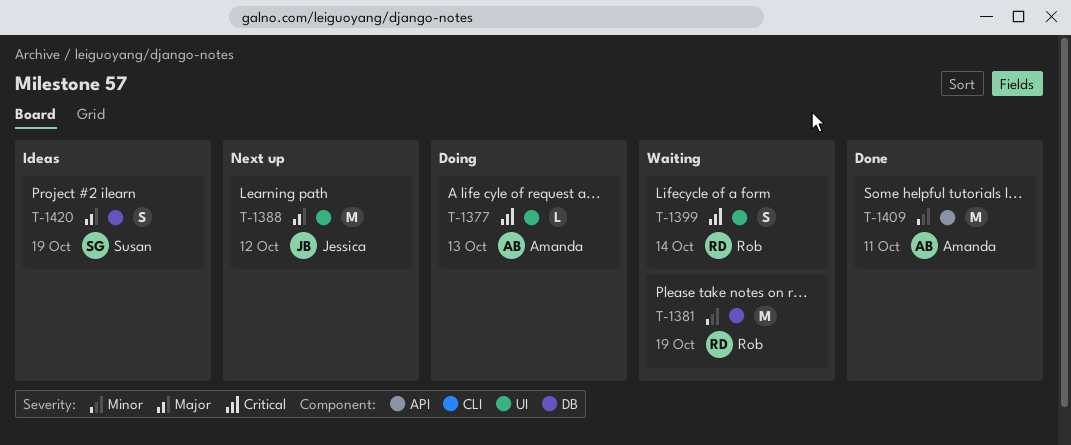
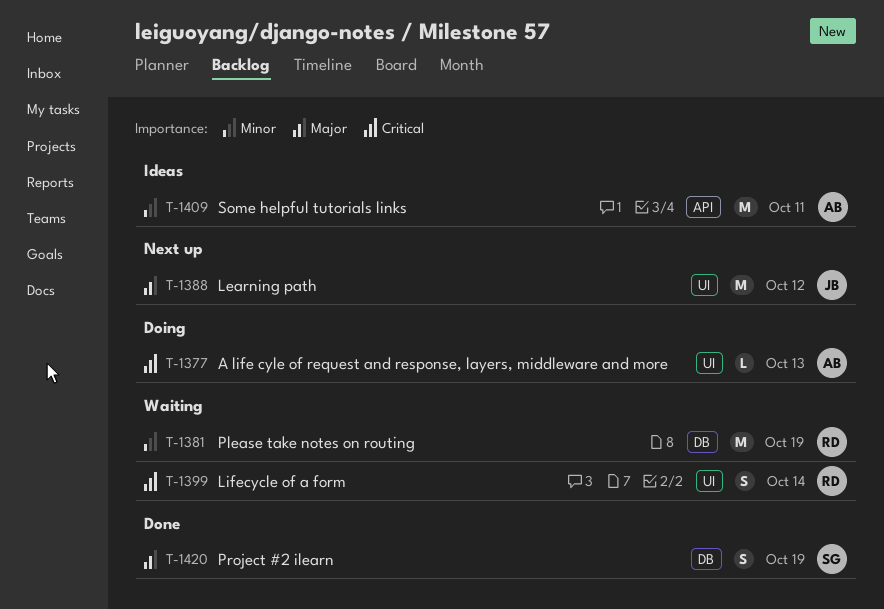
T-1409, status: Done -> Ideas
T-1420, status: Ideas -> Done

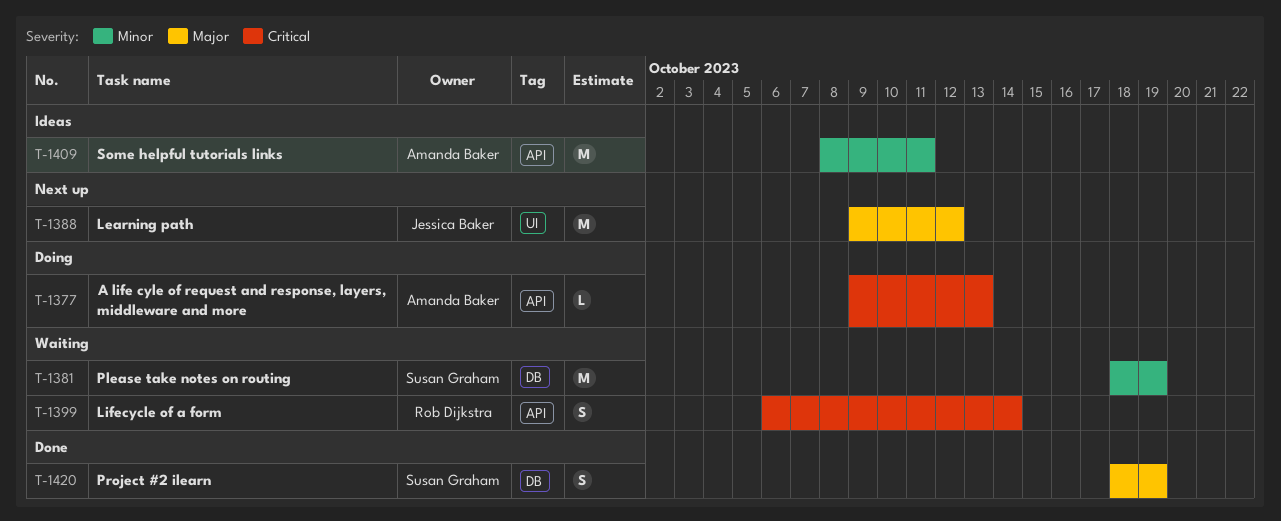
T-1377, label: UI -> API
T-1381, owner: Rob Dijkstra -> Susan Graham
T-1399, label: UI -> API

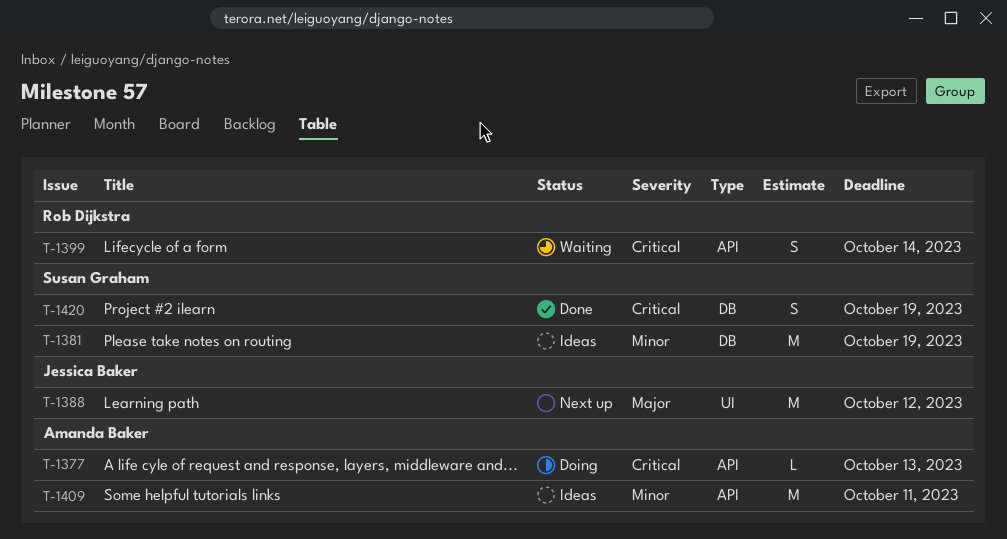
T-1381, status: Waiting -> Ideas
T-1420, priority: Major -> Critical

